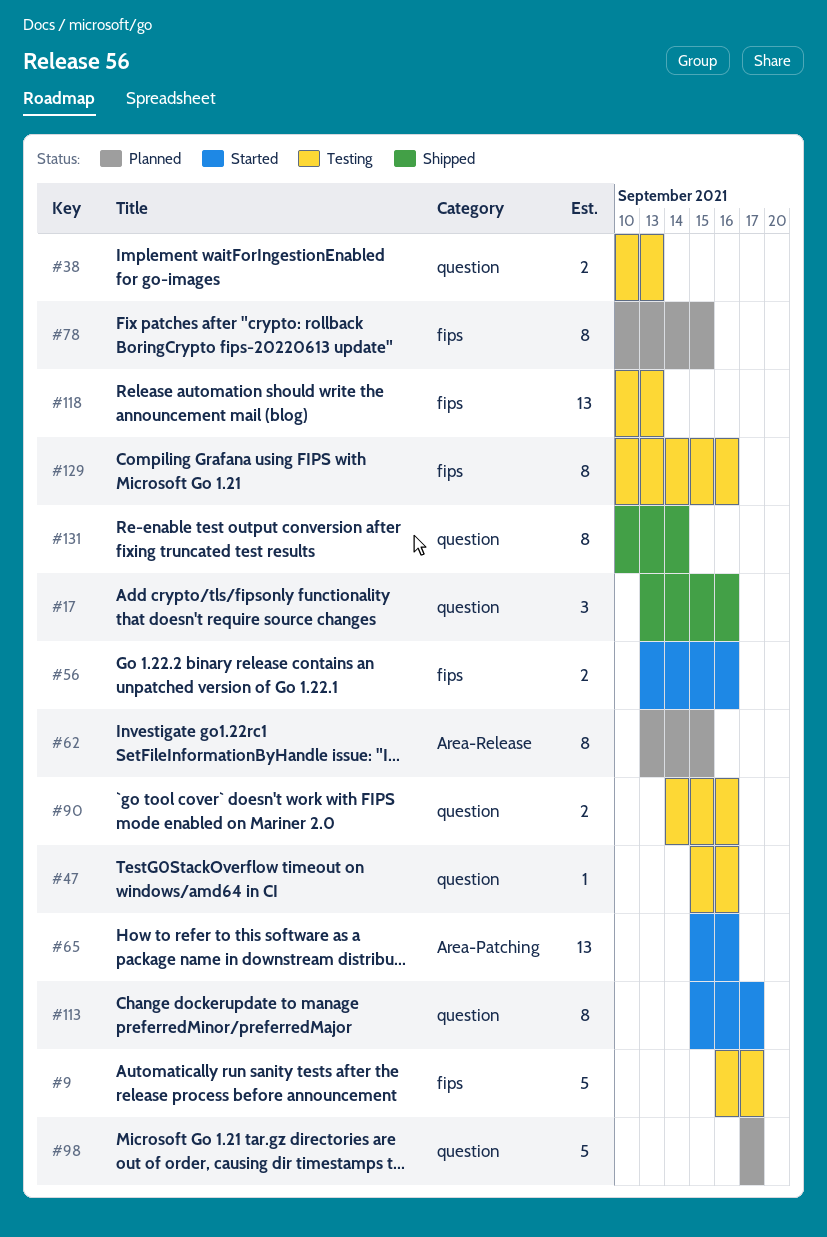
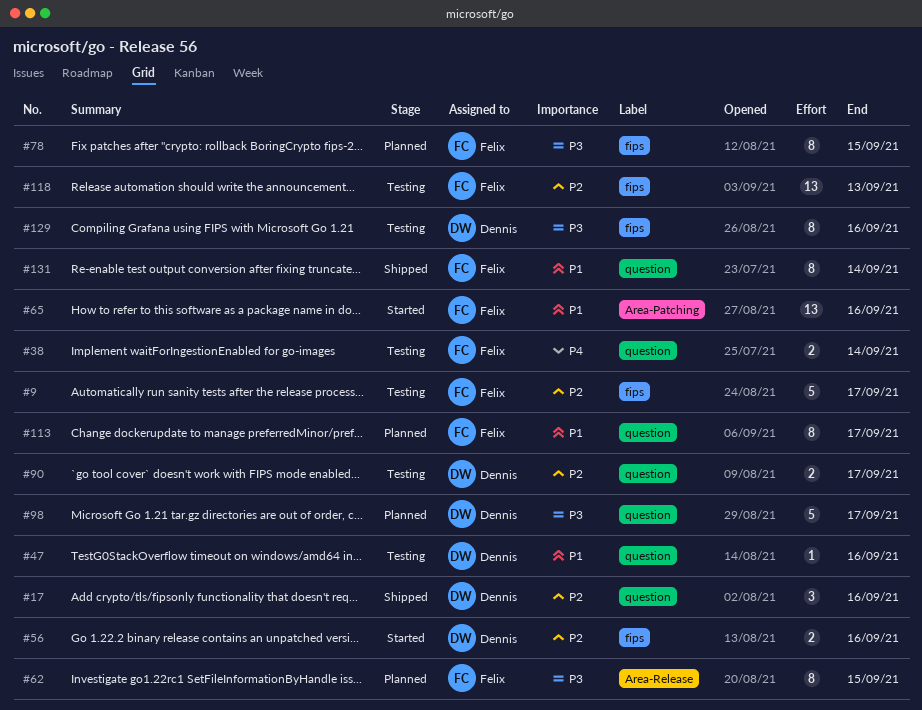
#38, due: Sep 13 -> Sep 14
#90, due: Sep 16 -> Sep 17
#113, status: Started -> Planned

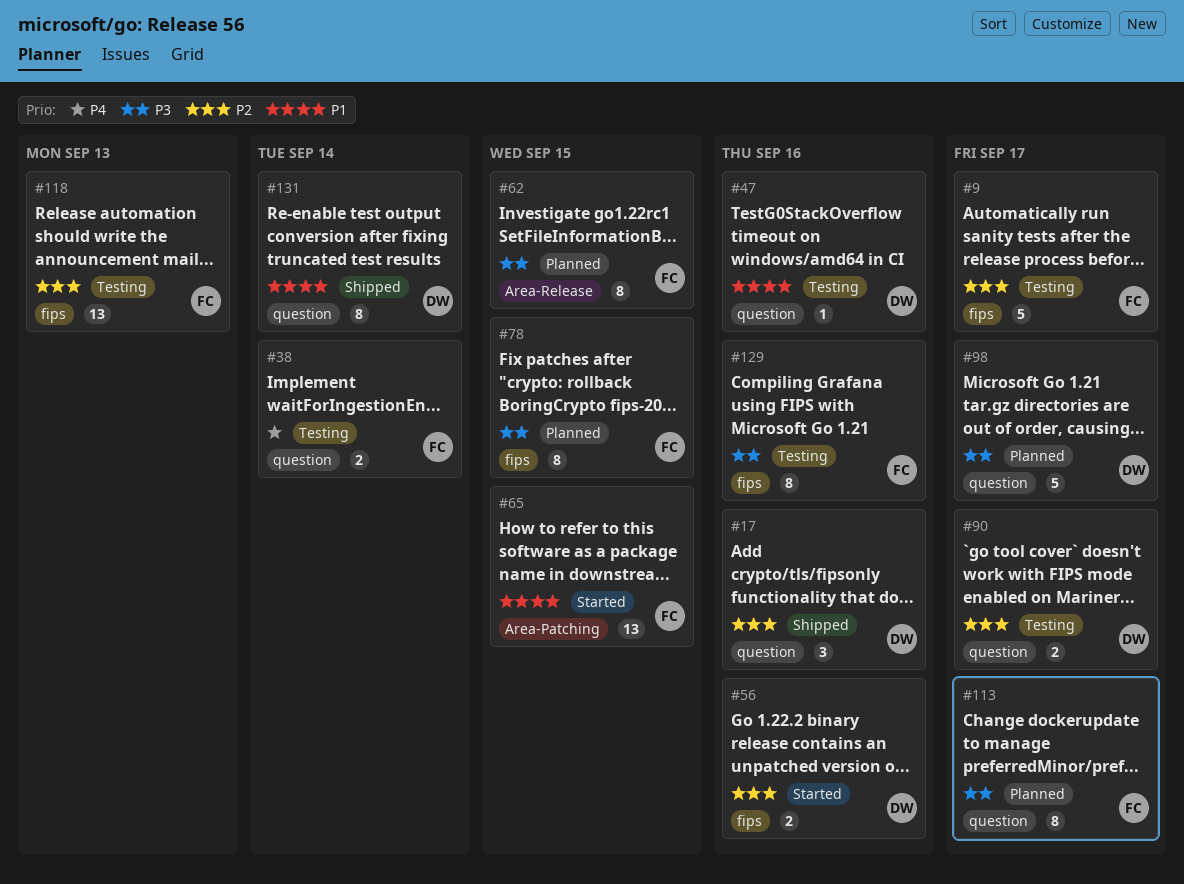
#65, due: Sep 16 -> Sep 15
#113, priority: P1 -> P3
#129, owner: Dennis -> Felix
#131, owner: Felix -> Dennis

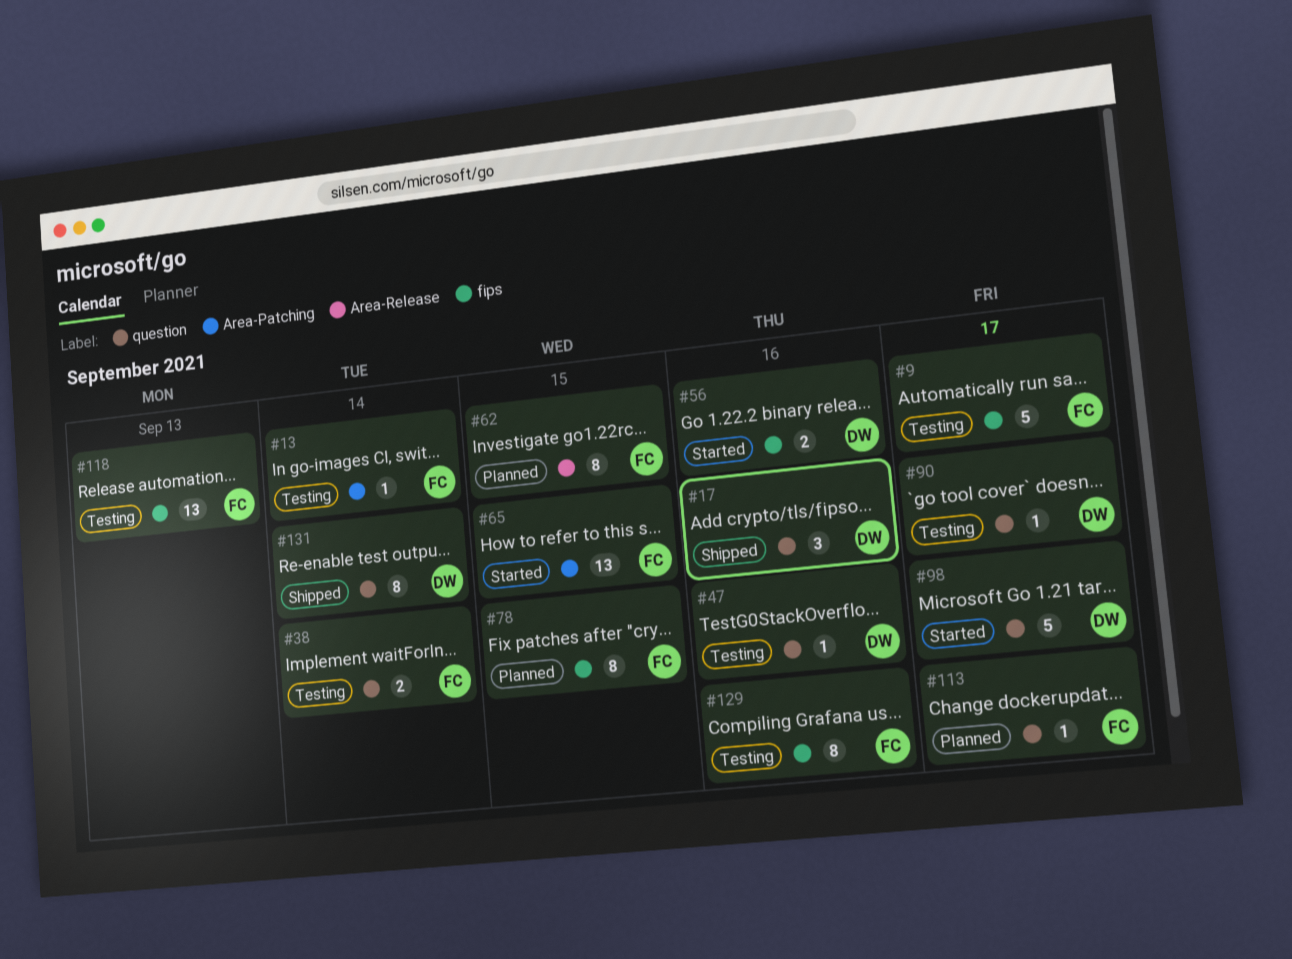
#13: none -> present
#90, estimate: 2 -> 1
#98, status: Planned -> Started
#113, estimate: 8 -> 1

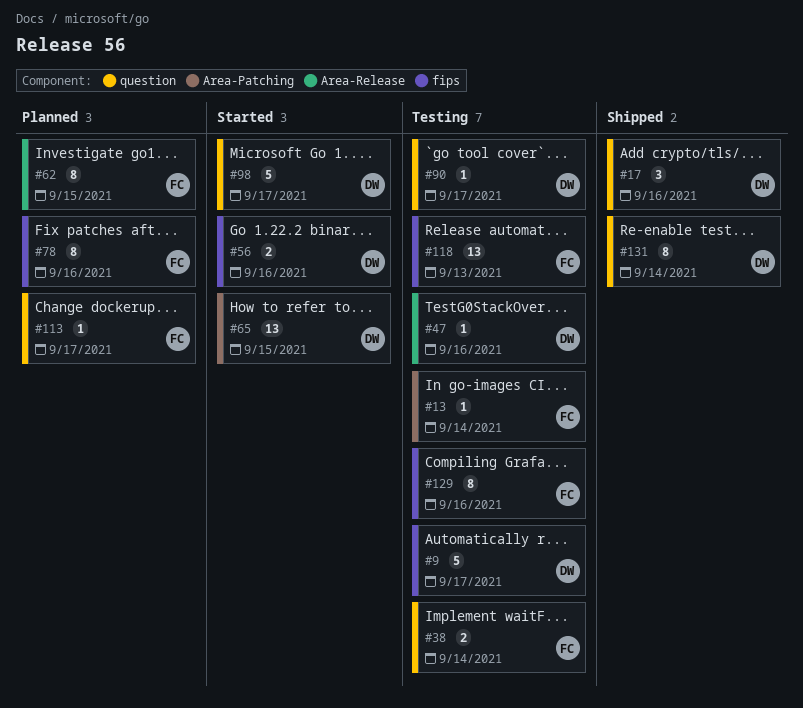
#9, owner: FC -> DW
#47, label: question -> Area-Release
#65, owner: FC -> DW
#78, due: Sep 15 -> Sep 16

